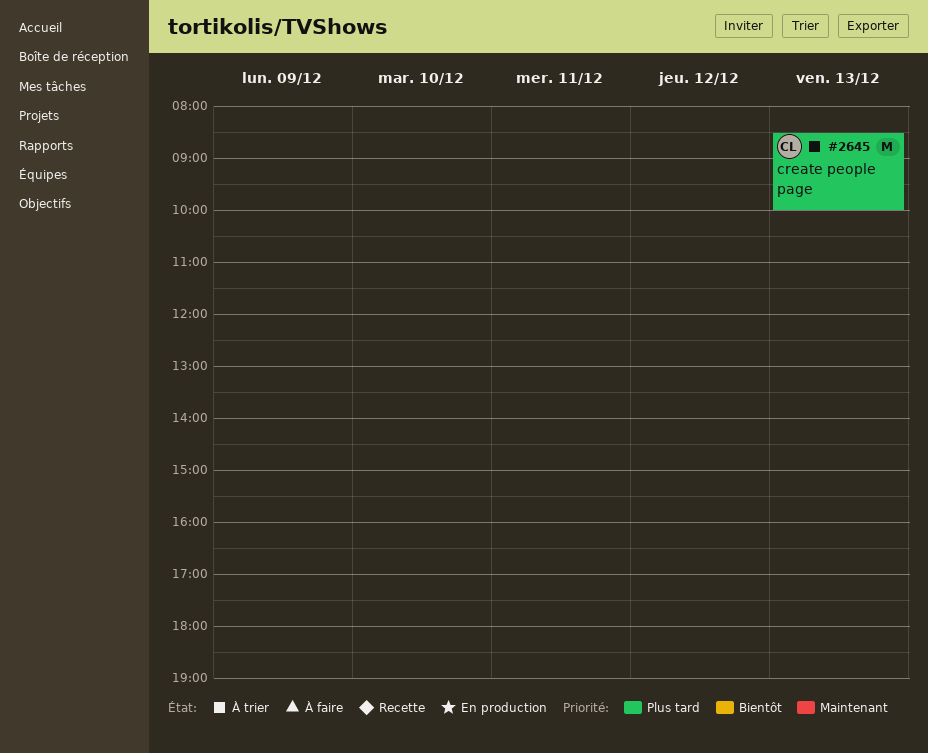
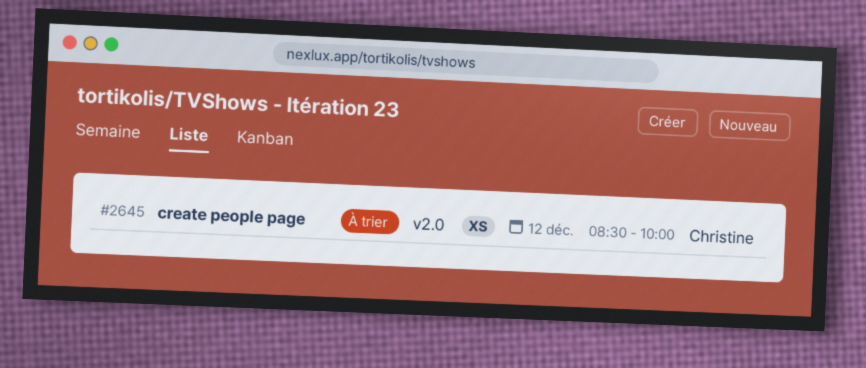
#2645, estimate: M -> XS
#2645, day: Dec 13 -> Dec 12

